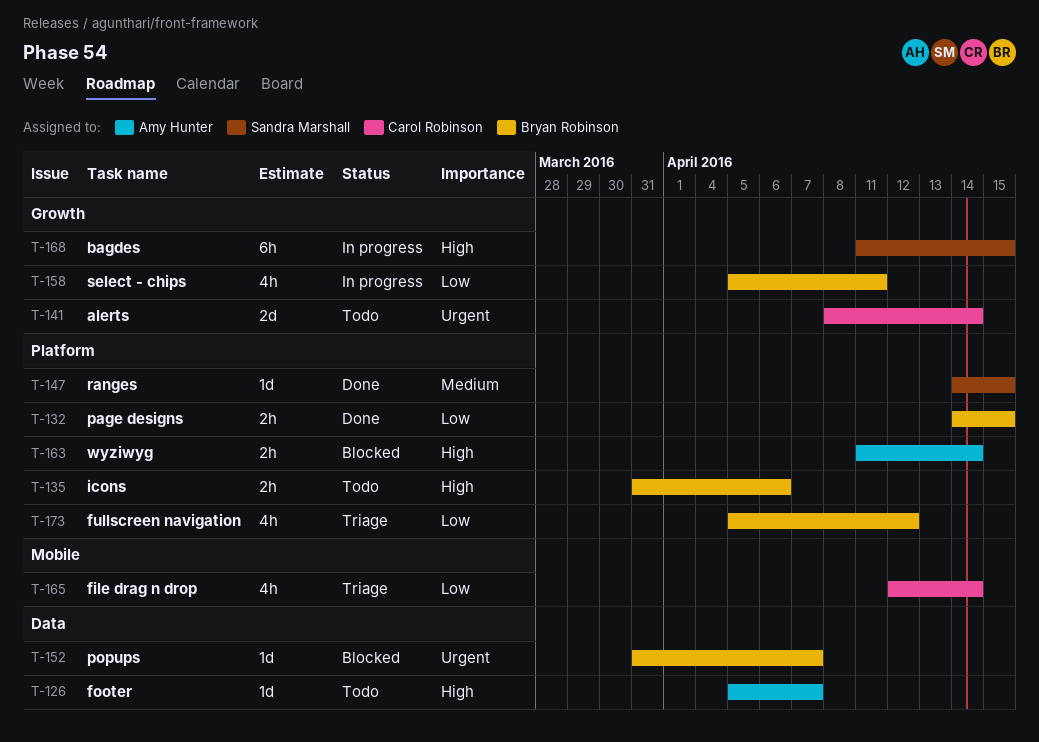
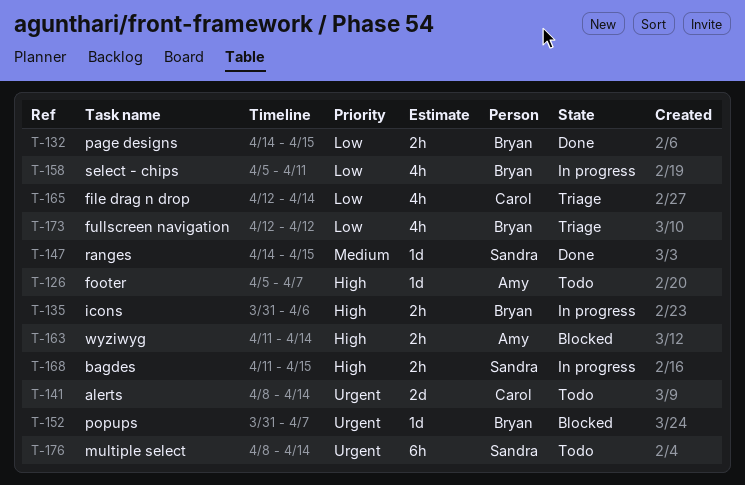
T-135, status: Todo -> In progress
T-168, estimate: 6h -> 2h
T-173, start: Apr 5 -> Apr 12
T-176: none -> present

